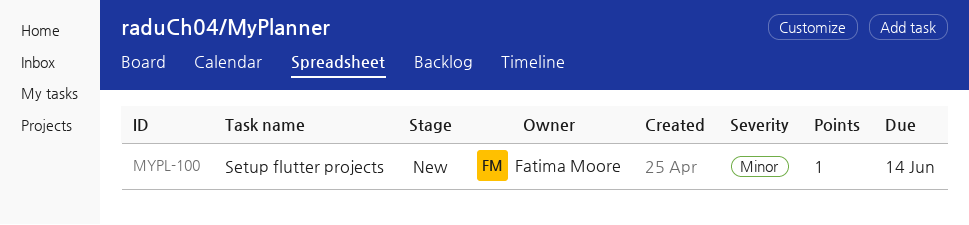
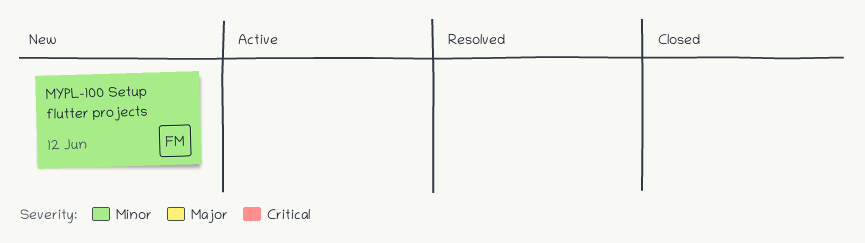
MYPL-100, due: Jun 14 -> Jun 12

